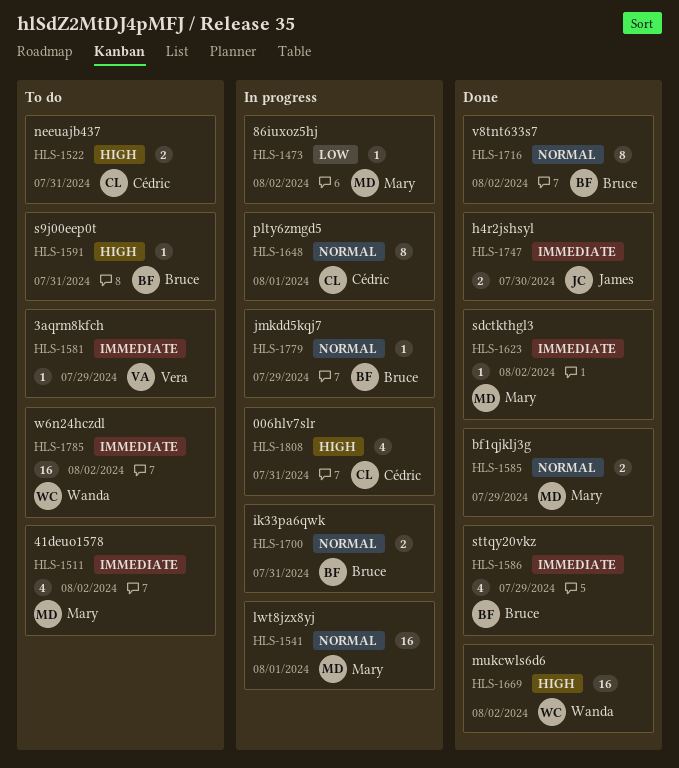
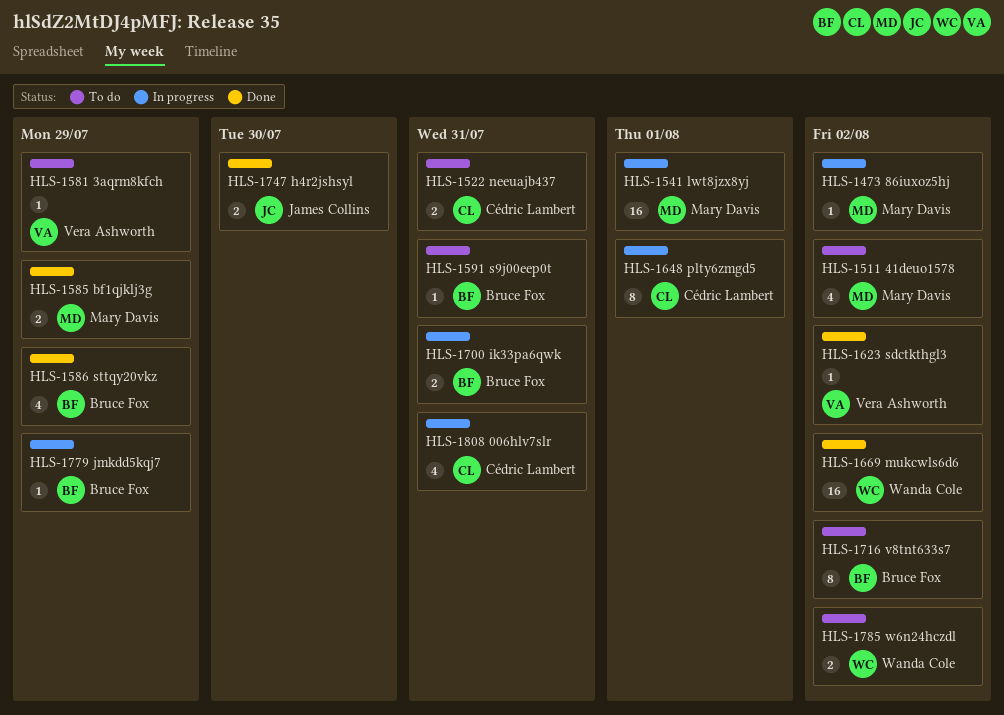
HLS-1623, owner: Mary Davis -> Vera Ashworth
HLS-1716, status: Done -> To do
HLS-1785, estimate: 16 -> 2

